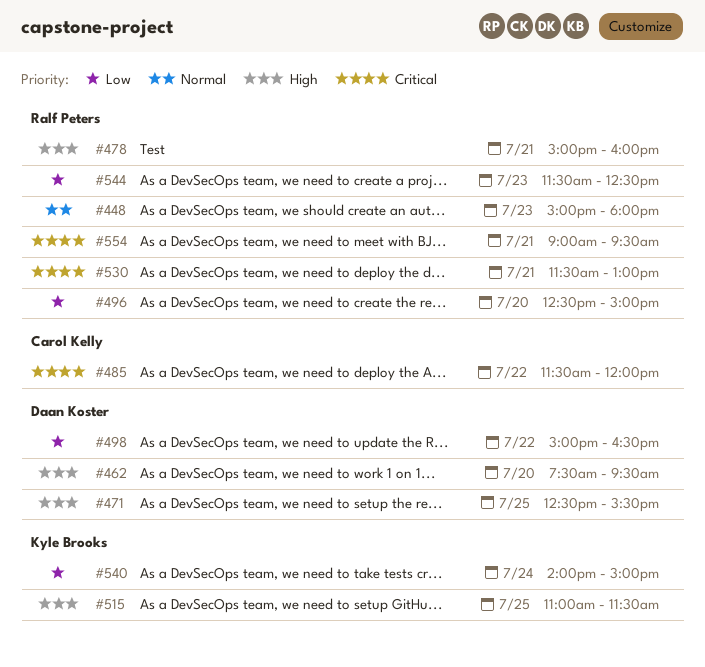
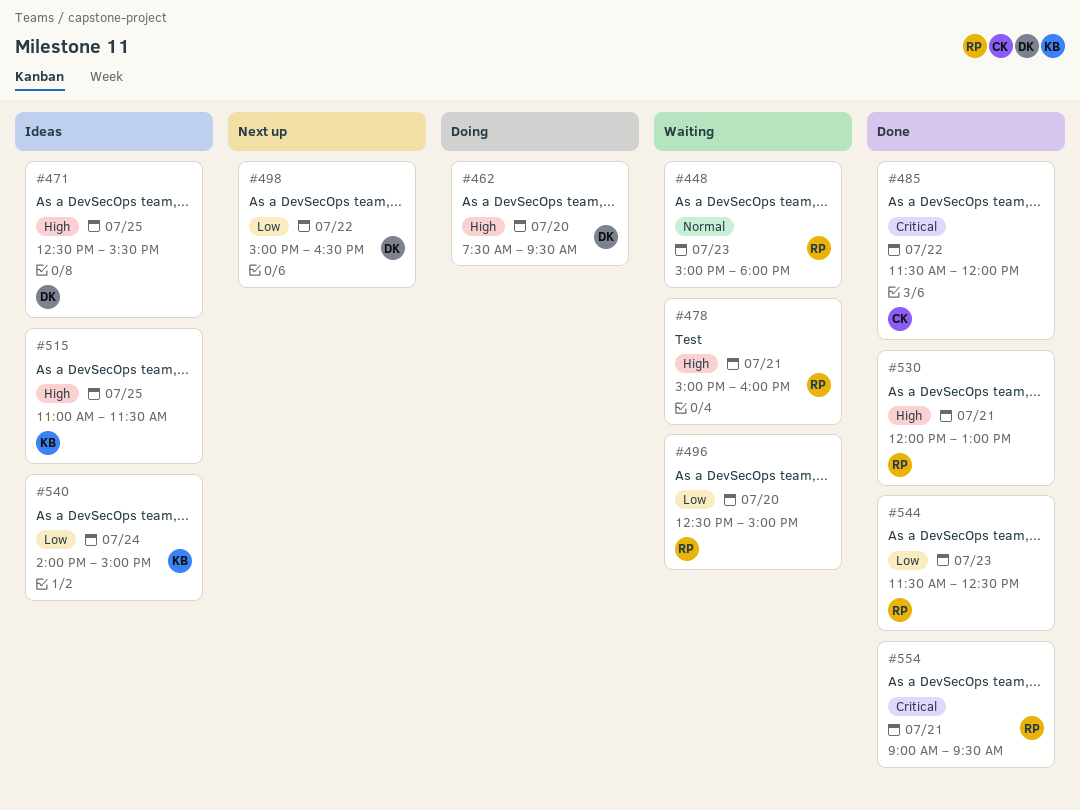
#530, priority: Critical -> High
#530, begins: 11:30 -> 12:00

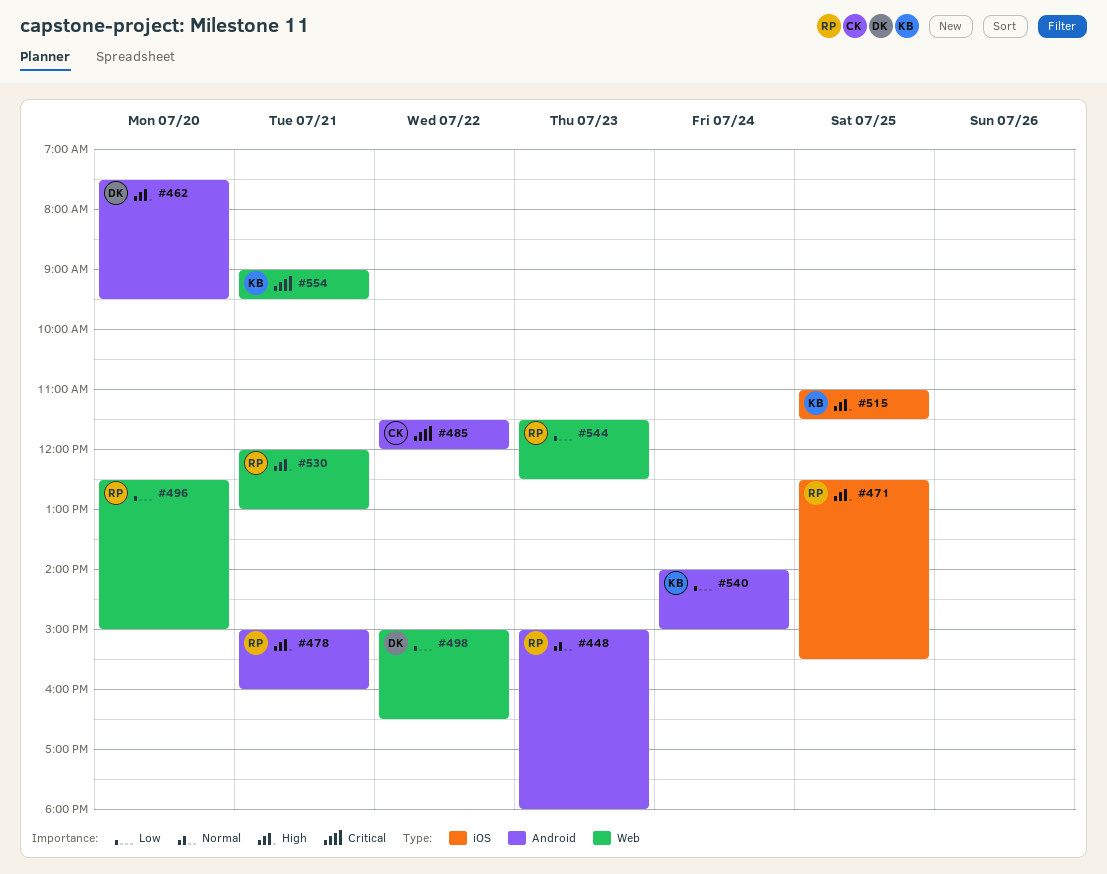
#471, owner: DK -> RP
#554, owner: RP -> KB

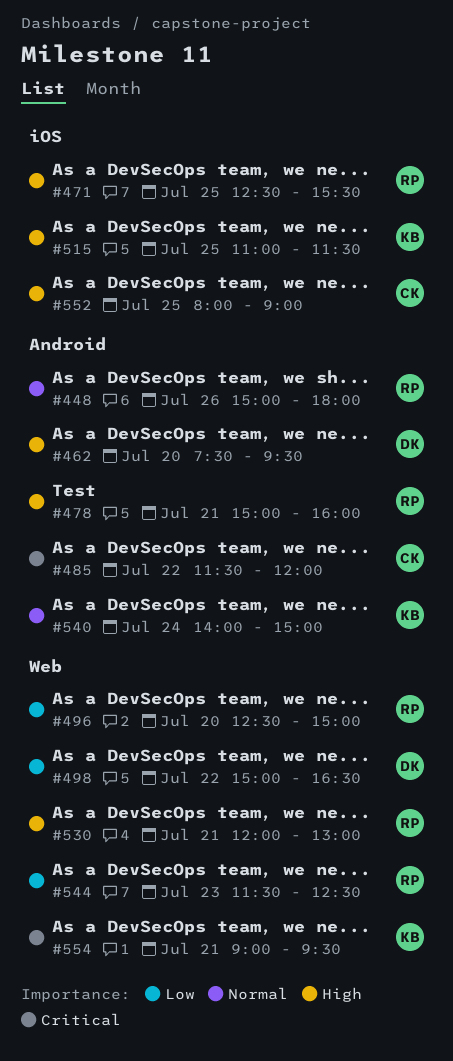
#448, day: Jul 23 -> Jul 26
#540, priority: Low -> Normal
#552: none -> present

